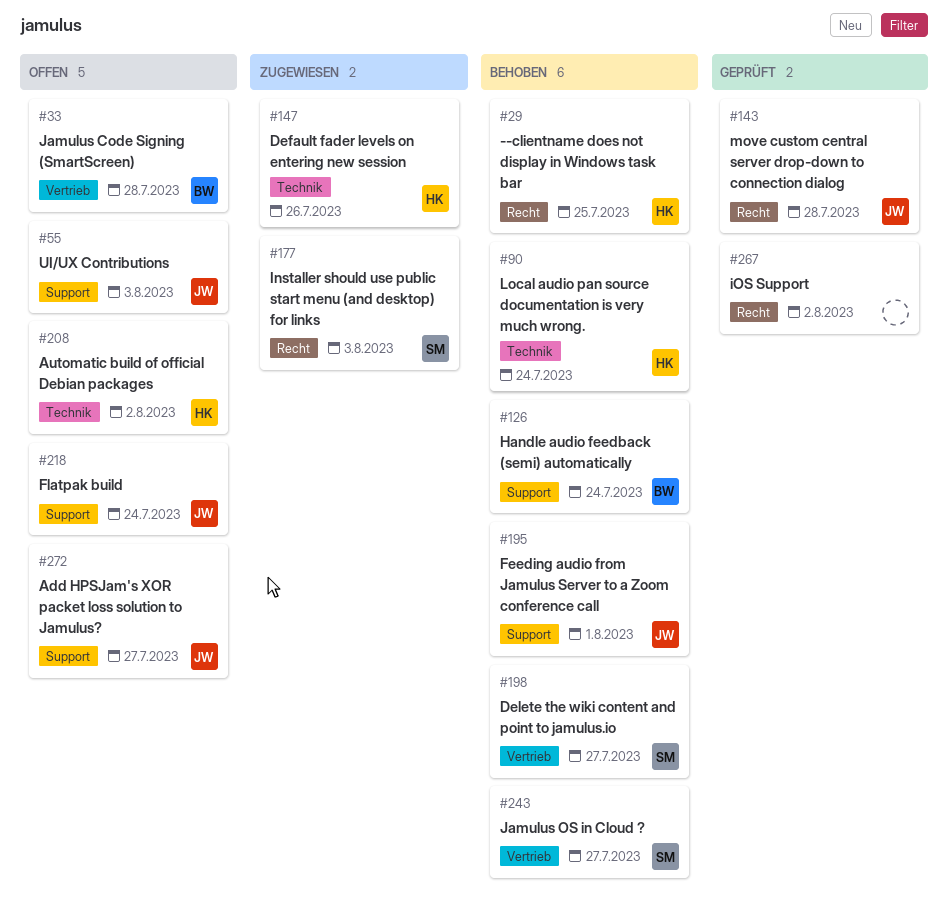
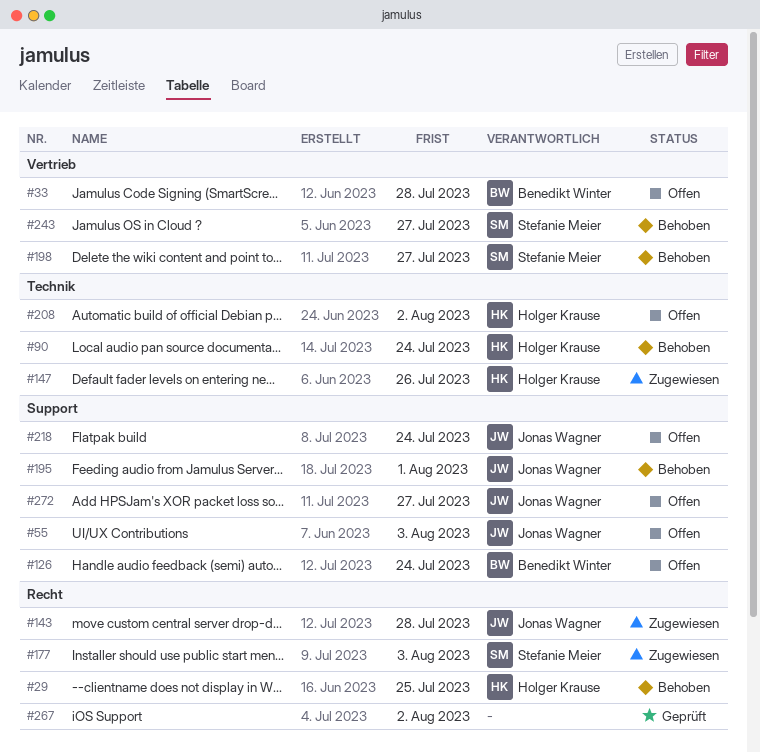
#126, status: Behoben -> Offen
#143, status: Geprüft -> Zugewiesen

